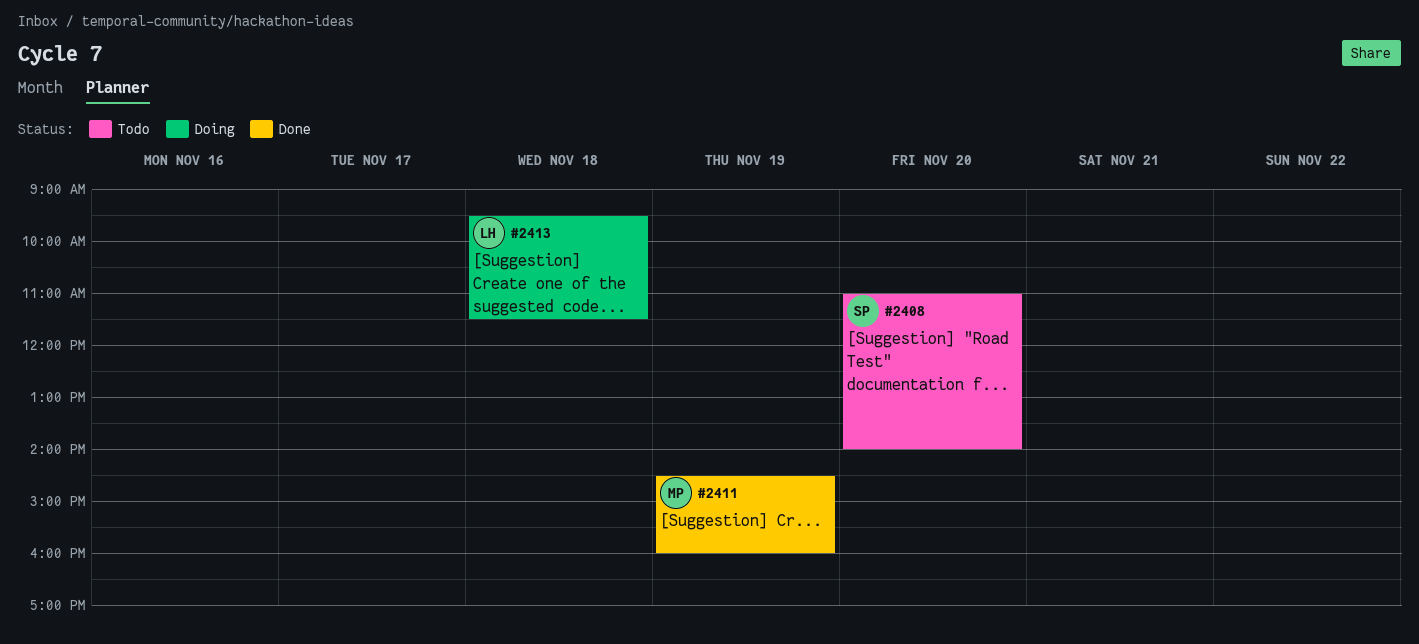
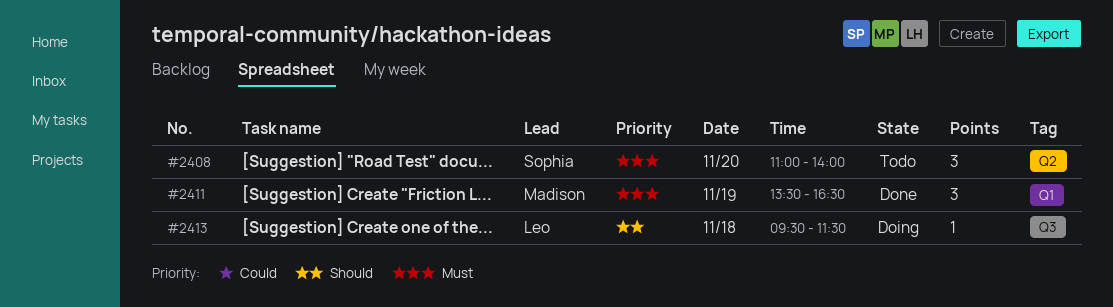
#2411, begins: 14:30 -> 13:30
#2411, ends: 16:00 -> 16:30

